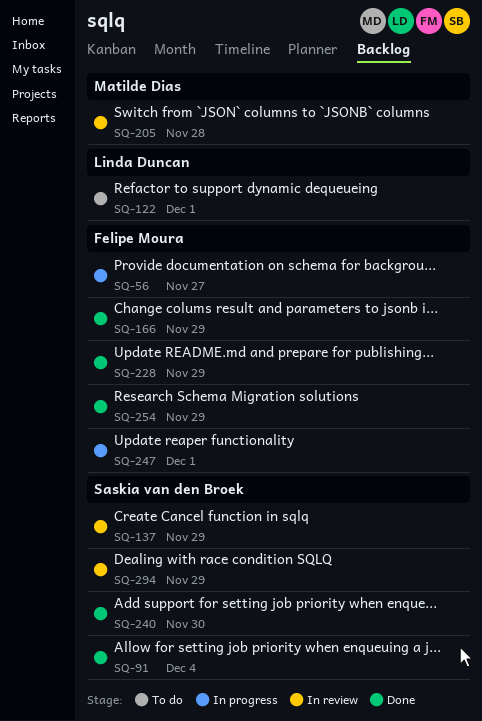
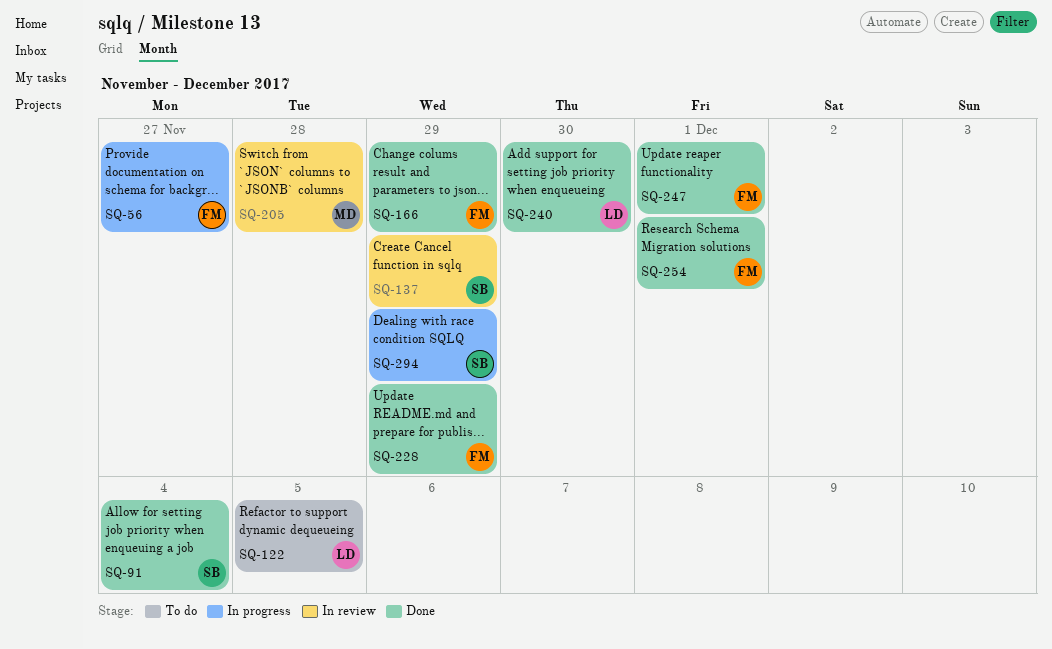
SQ-122, due: Dec 1 -> Dec 5
SQ-240, owner: Saskia van den Broek -> Linda Duncan
SQ-247, status: In progress -> Done
SQ-254, due: Nov 29 -> Dec 1
SQ-294, status: In review -> In progress

